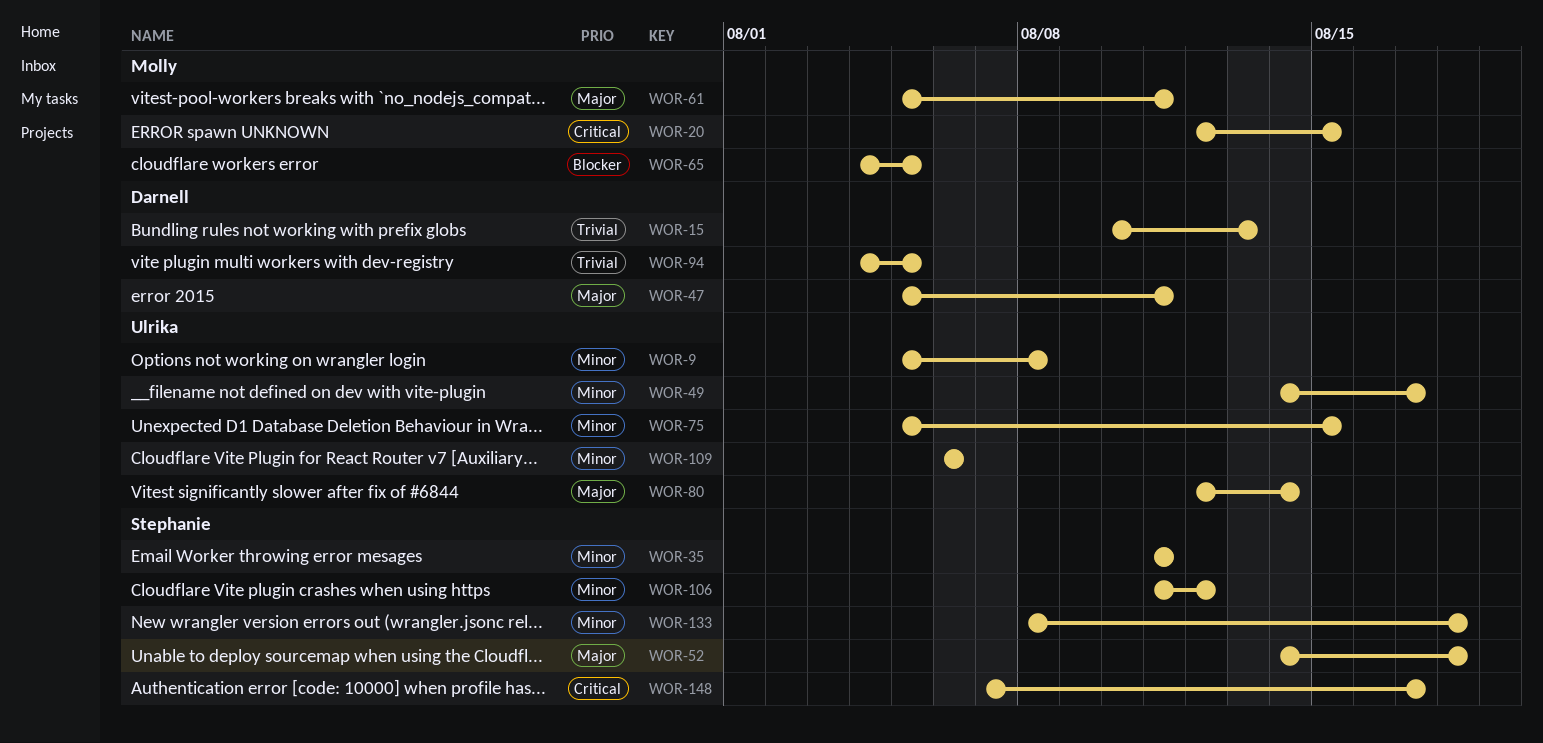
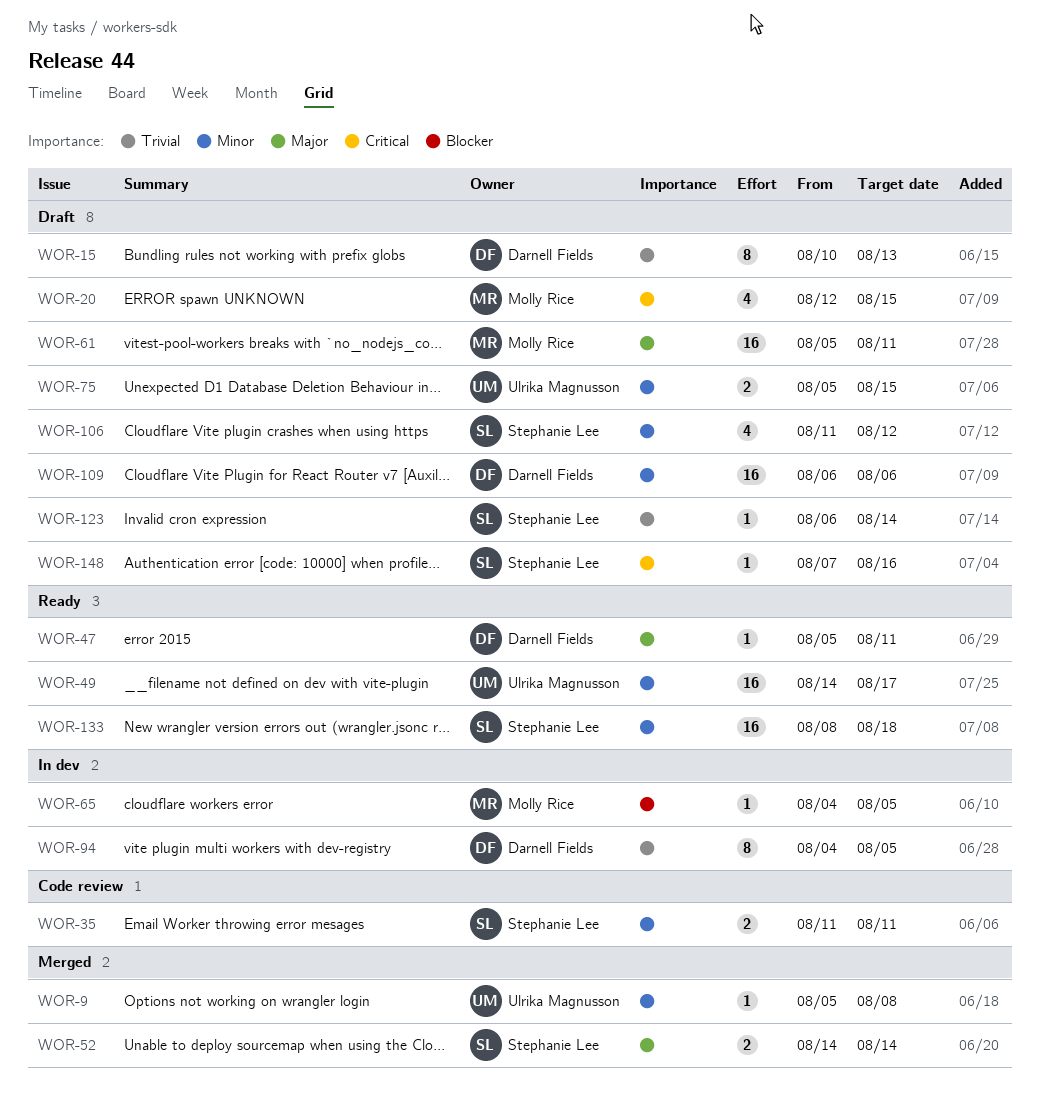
WOR-52, due: Aug 18 -> Aug 14
WOR-80: present -> none
WOR-109, owner: Ulrika Magnusson -> Darnell Fields
WOR-123: none -> present
WOR-148, due: Aug 17 -> Aug 16

